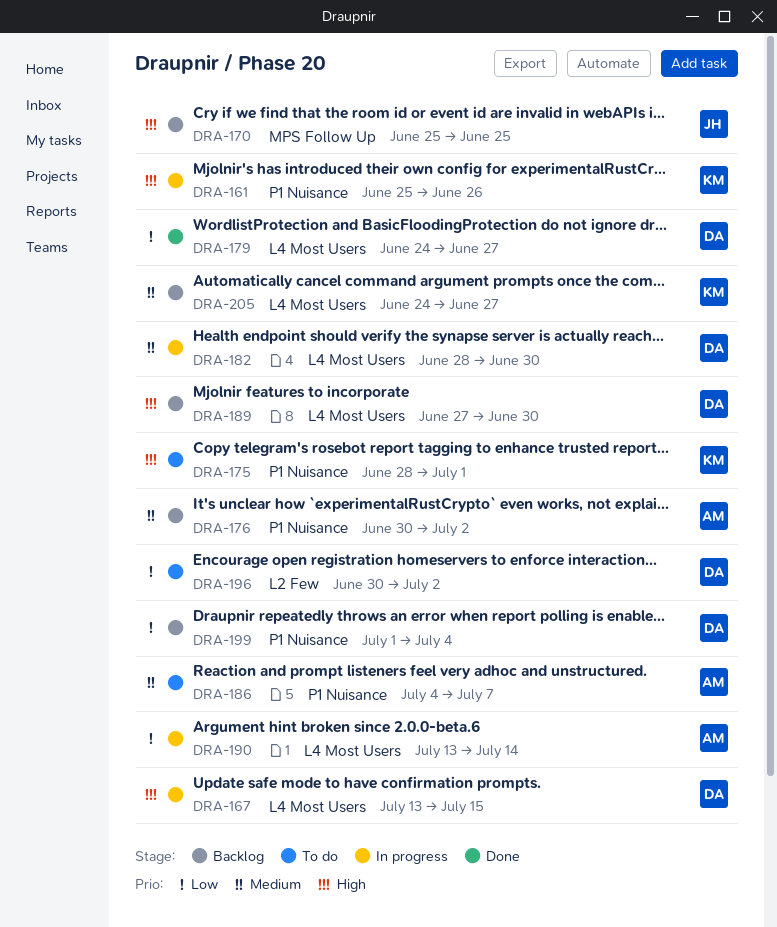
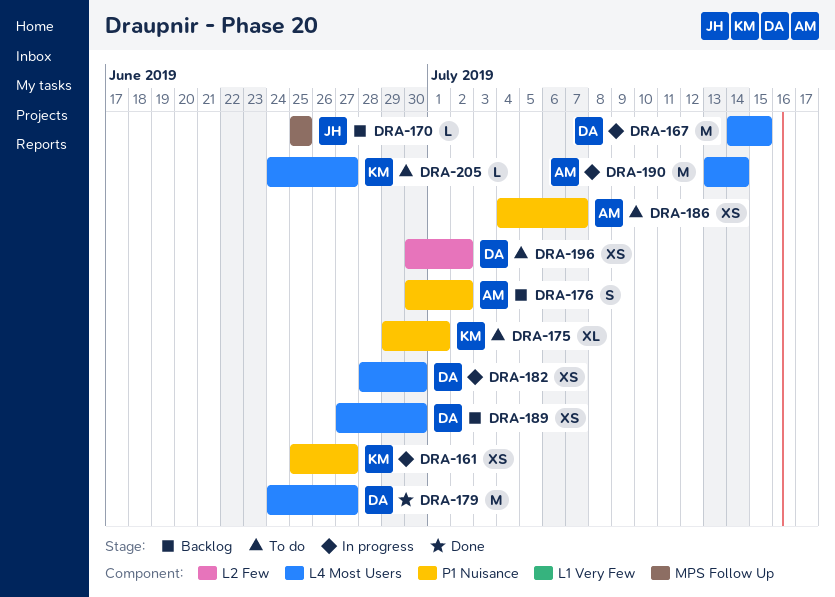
DRA-161, due: Jun 26 -> Jun 27
DRA-167, start: Jul 13 -> Jul 14
DRA-175, start: Jun 28 -> Jun 29
DRA-199: present -> none
DRA-205, status: Backlog -> To do

